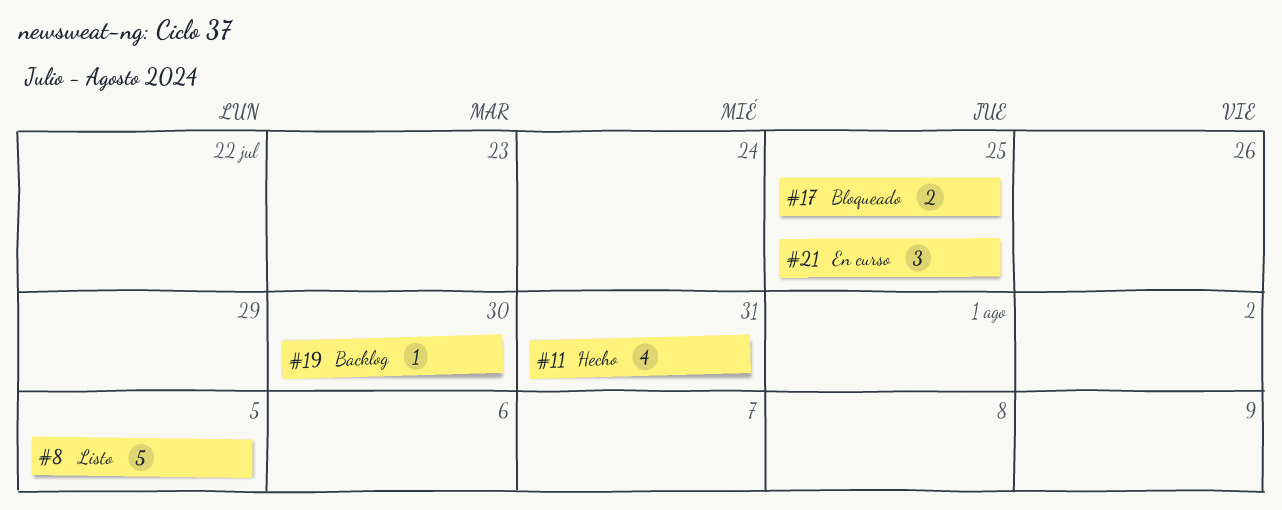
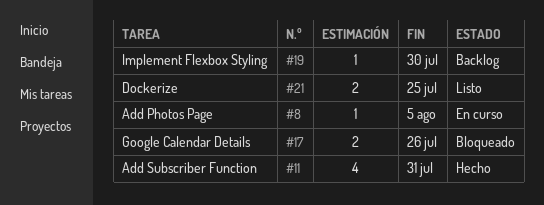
#8, status: Listo -> En curso
#8, estimate: 5 -> 1
#17, due: Jul 25 -> Jul 26
#21, status: En curso -> Listo
#21, estimate: 3 -> 2

